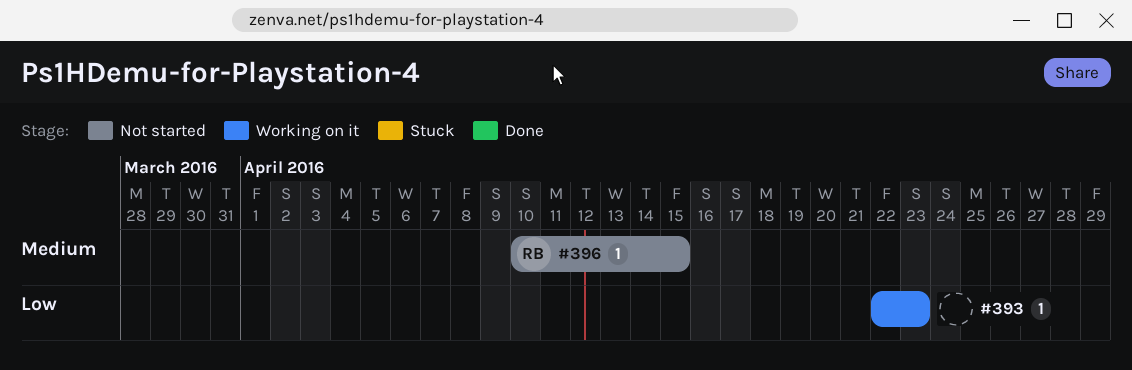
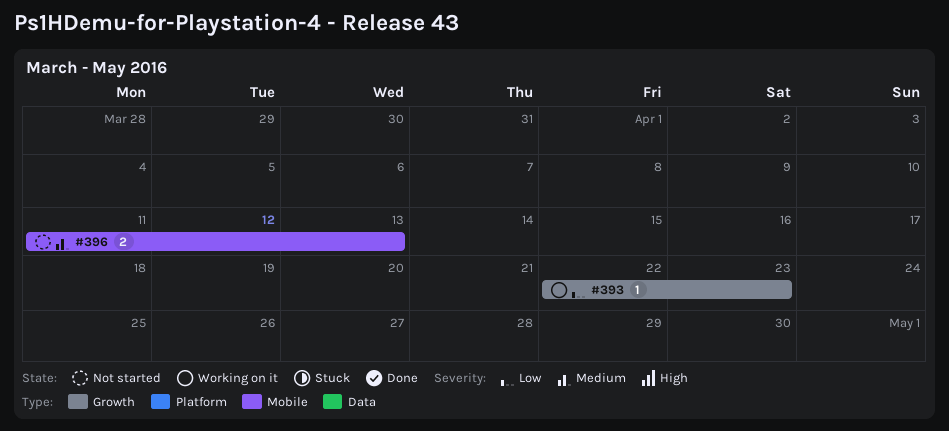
#396, estimate: 1 -> 2
#396, start: Apr 10 -> Apr 11
#396, due: Apr 15 -> Apr 13

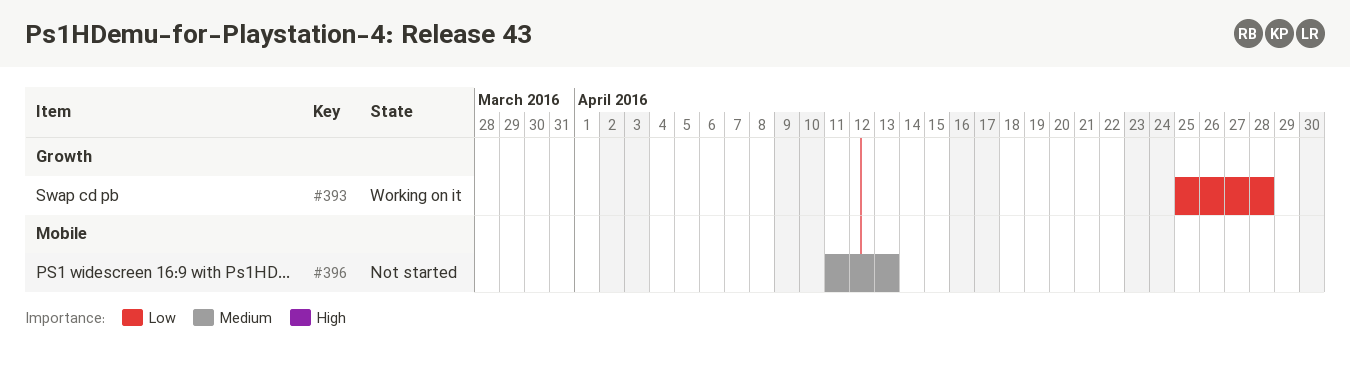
#393, start: Apr 22 -> Apr 25
#393, due: Apr 23 -> Apr 28

